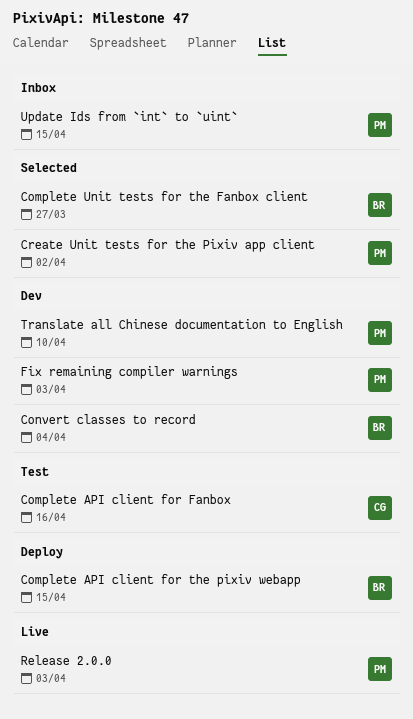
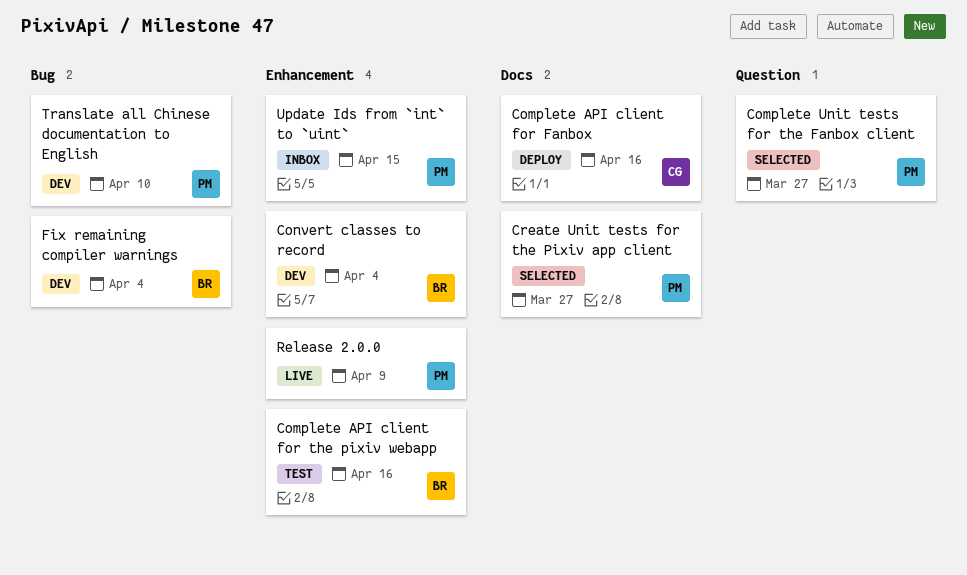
Complete API client for Fanbox, status: Test -> Deploy
Complete API client for the pixiv webapp, status: Deploy -> Test
Complete API client for the pixiv webapp, due: Apr 15 -> Apr 16
Complete Unit tests for the Fanbox client, owner: BR -> PM
Create Unit tests for the Pixiv app client, due: Apr 2 -> Mar 27
Fix remaining compiler warnings, owner: PM -> BR
Fix remaining compiler warnings, due: Apr 3 -> Apr 4
Release 2.0.0, due: Apr 3 -> Apr 9

